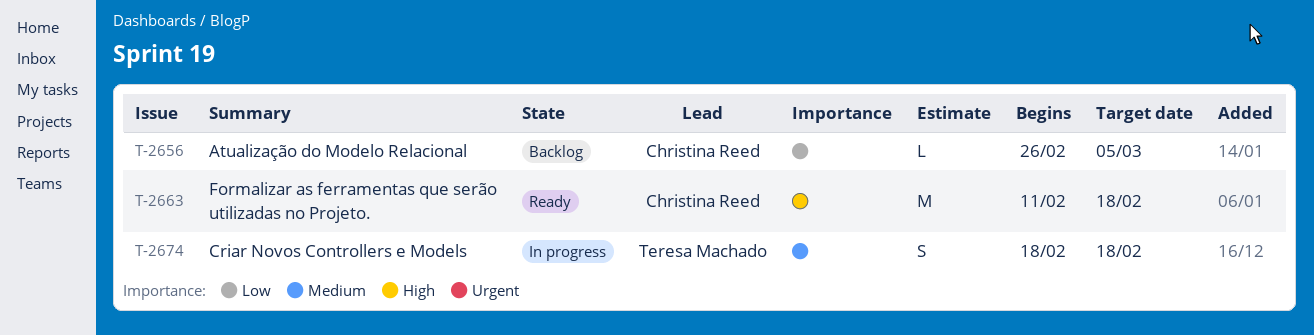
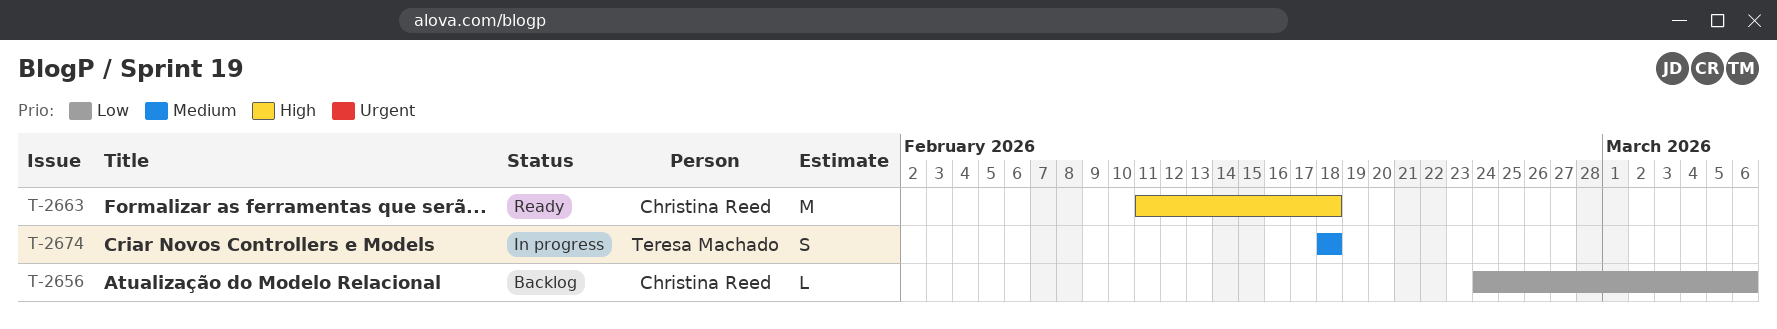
T-2656, start: Feb 26 -> Feb 24
T-2656, due: Mar 5 -> Mar 6

